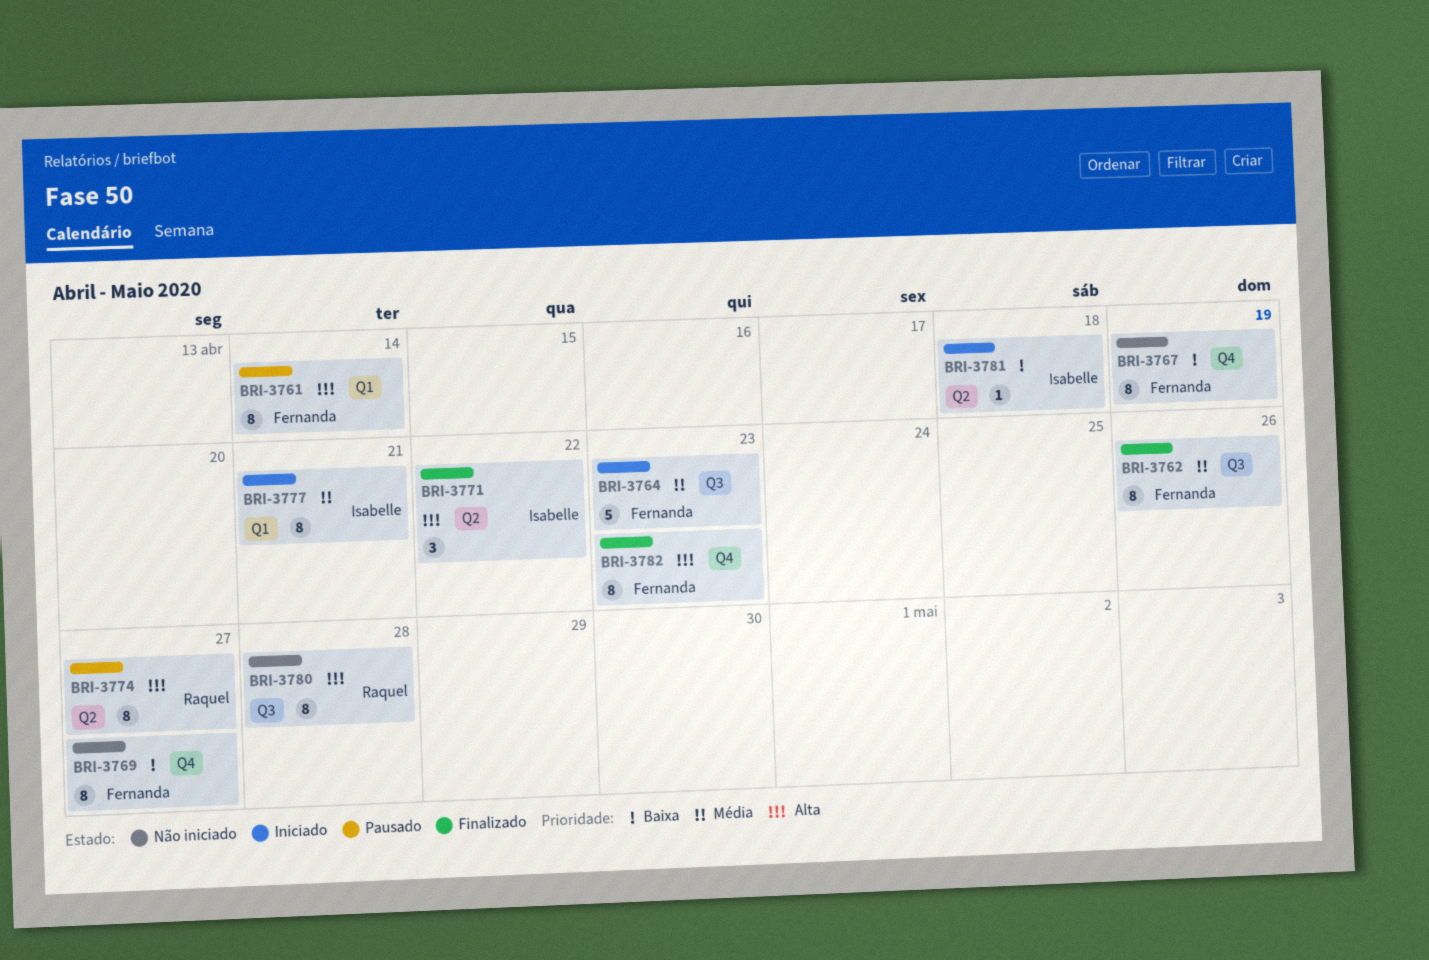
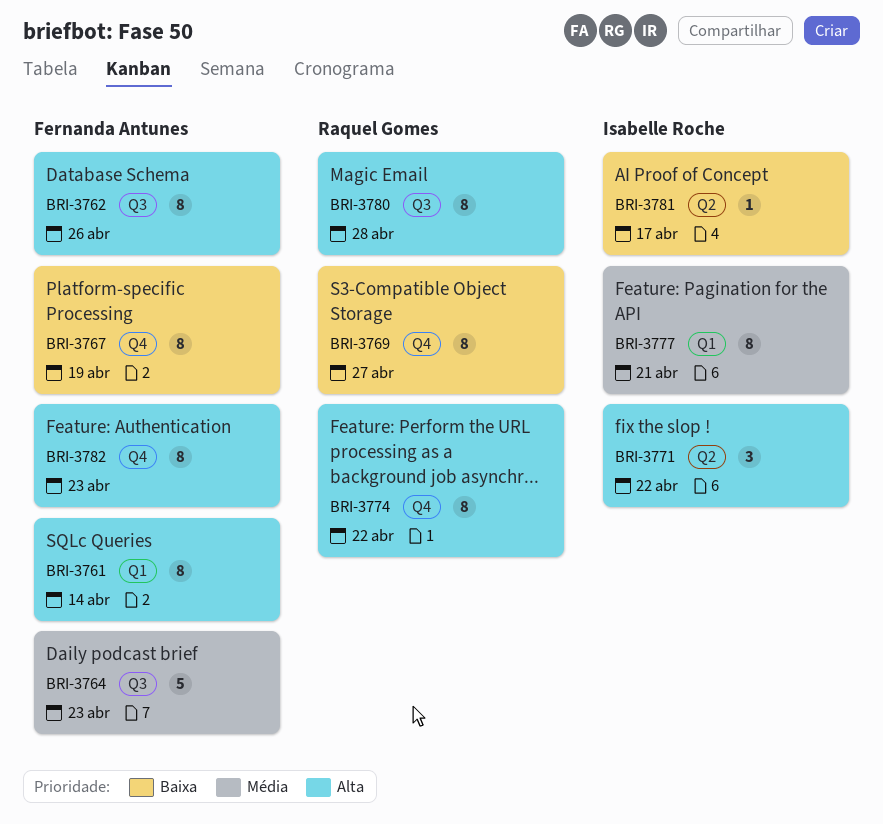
BRI-3762, priority: Média -> Alta
BRI-3769, owner: Fernanda Antunes -> Raquel Gomes
BRI-3774, label: Q2 -> Q4
BRI-3774, due: Apr 27 -> Apr 22
BRI-3781, due: Apr 18 -> Apr 17

